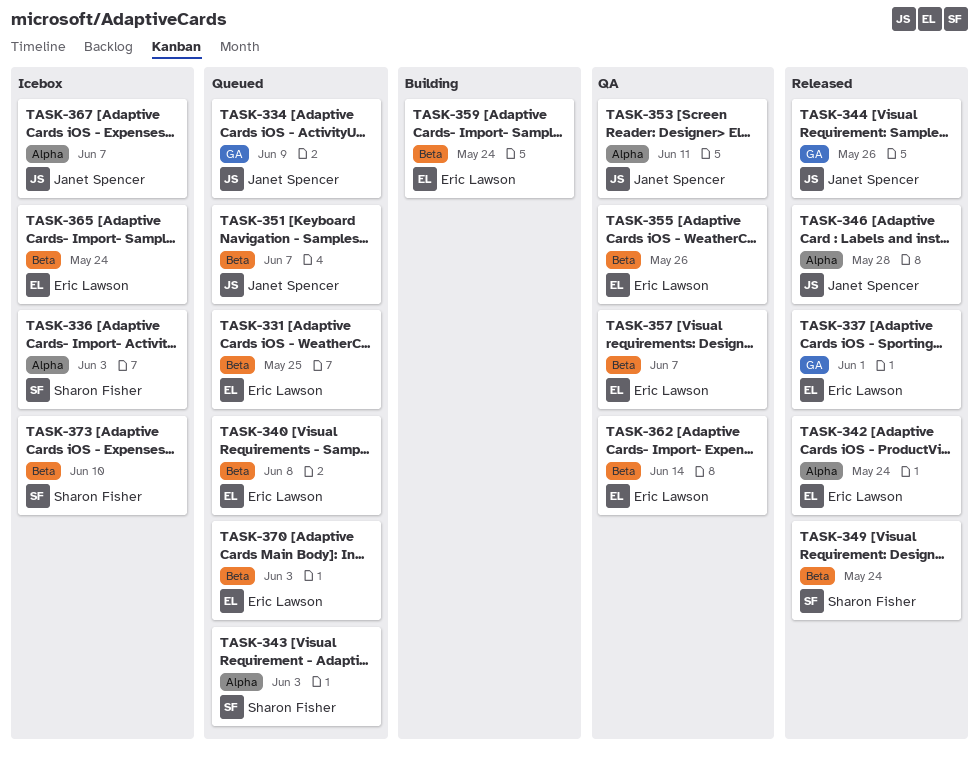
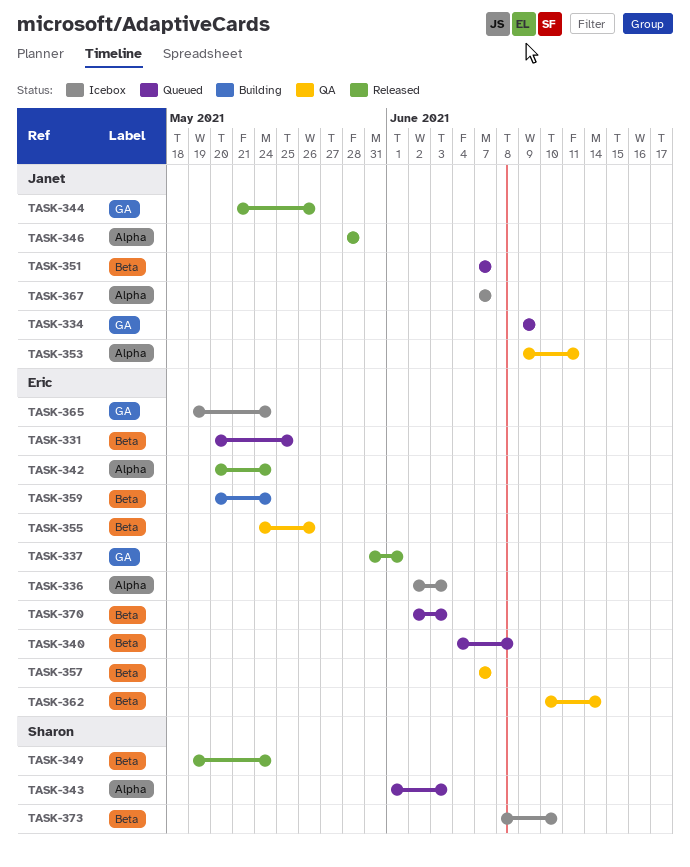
TASK-336, owner: Sharon Fisher -> Eric Lawson
TASK-365, label: Beta -> GA

